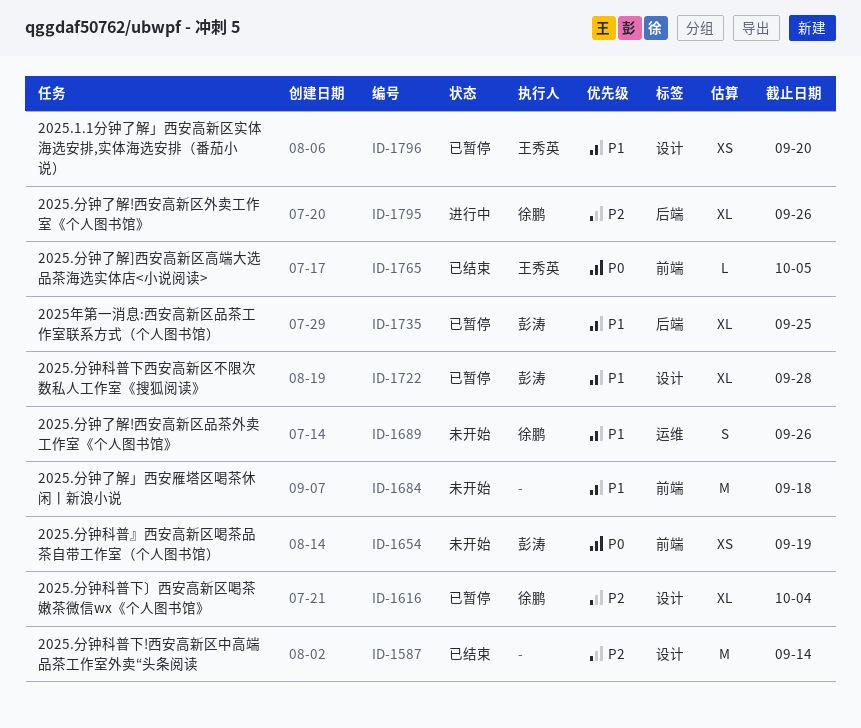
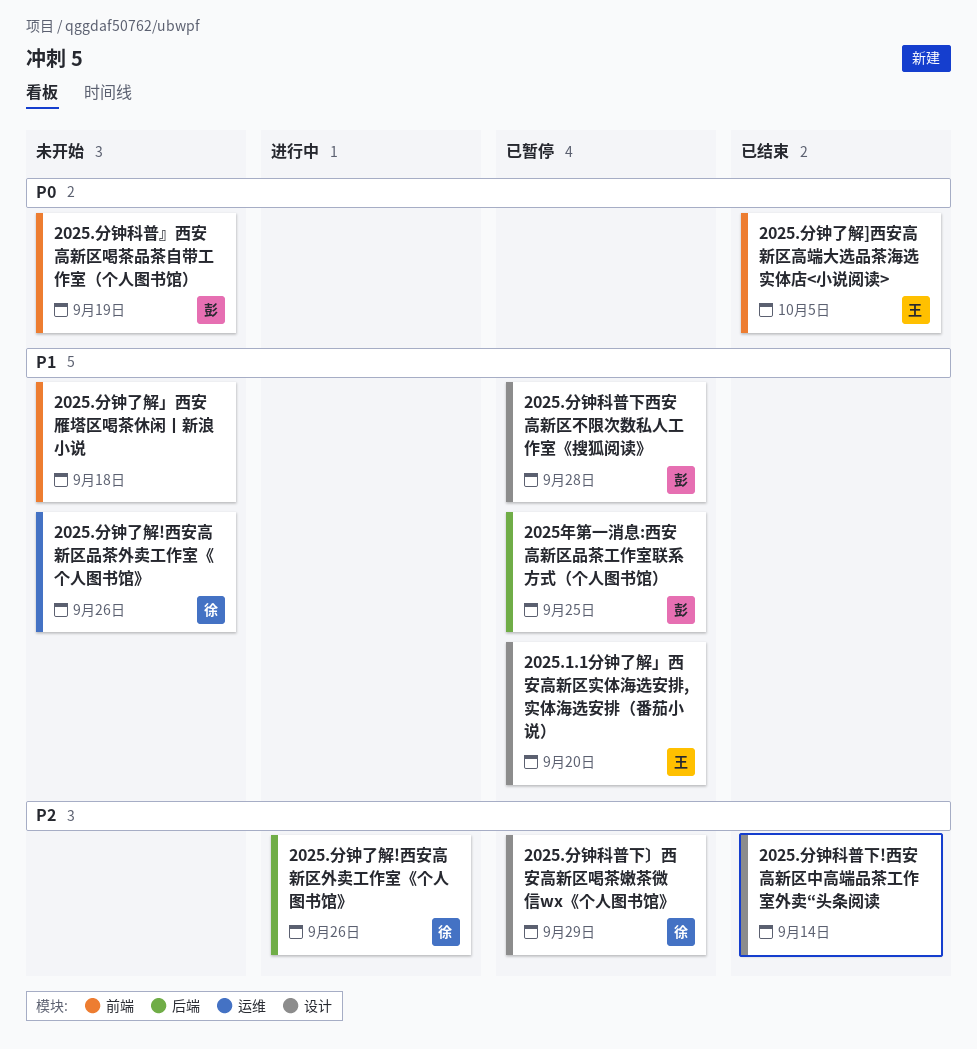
2025.分钟科普下〕西安高新区喝茶嫩茶微信wx《个人图书馆》, due: Oct 4 -> Sep 29

